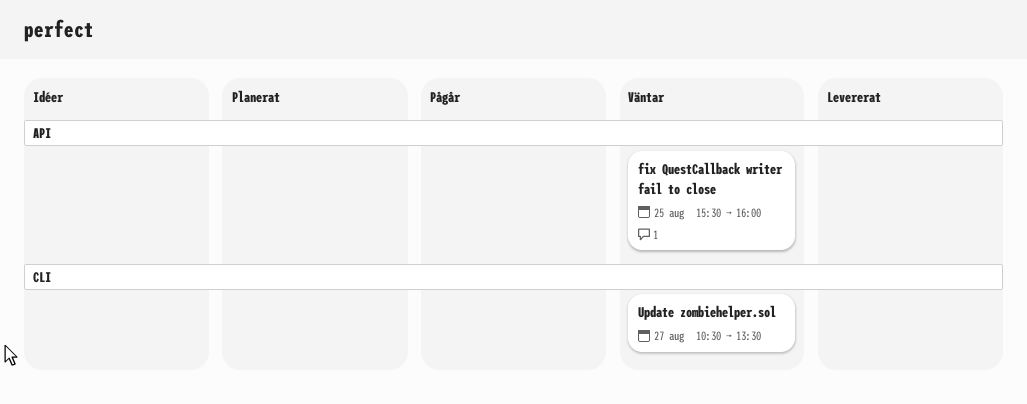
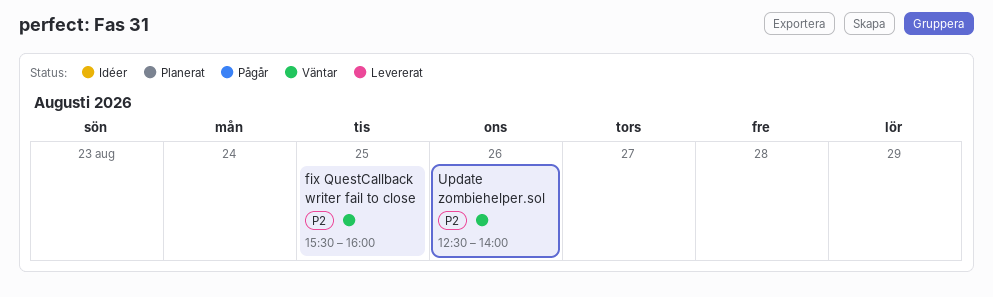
Update zombiehelper.sol, day: Aug 27 -> Aug 26
Update zombiehelper.sol, begins: 10:30 -> 12:30
Update zombiehelper.sol, ends: 13:30 -> 14:00

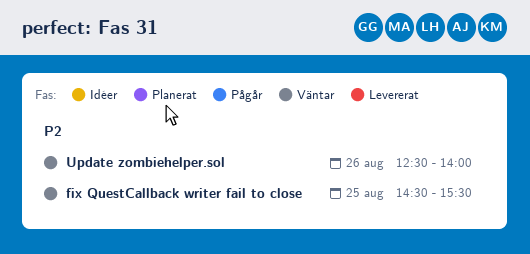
fix QuestCallback writer fail to close, begins: 15:30 -> 14:30
fix QuestCallback writer fail to close, ends: 16:00 -> 15:30

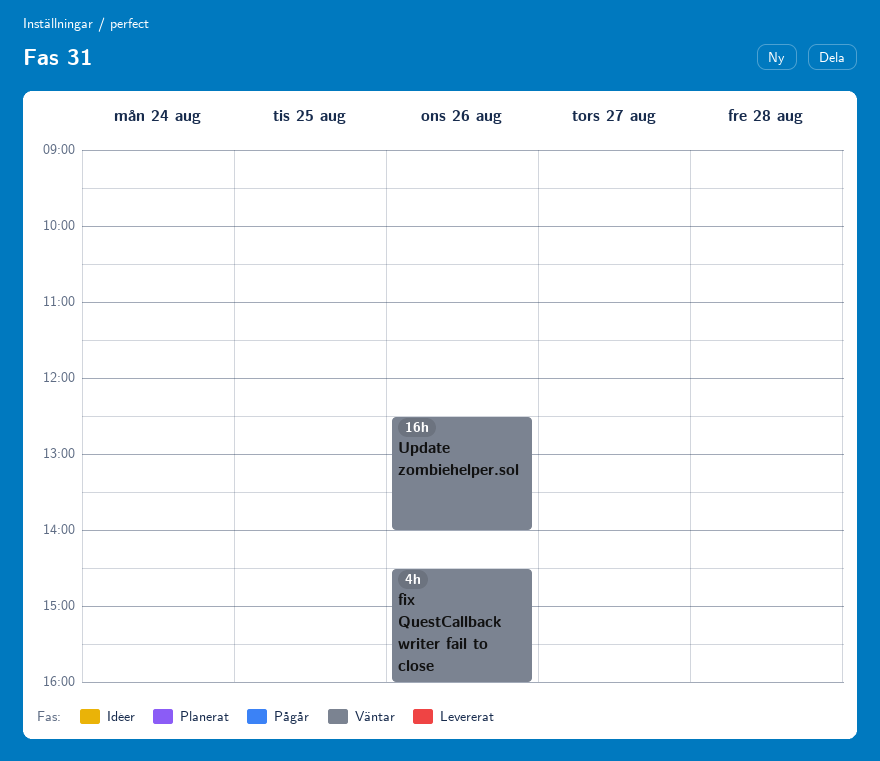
fix QuestCallback writer fail to close, day: Aug 25 -> Aug 26
fix QuestCallback writer fail to close, ends: 15:30 -> 16:00

